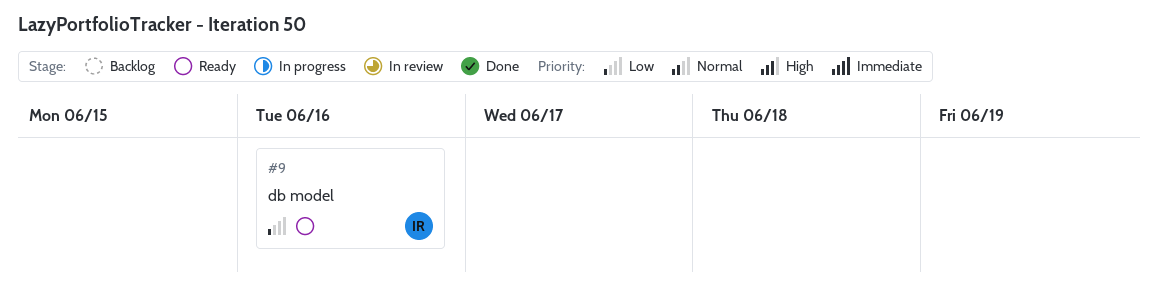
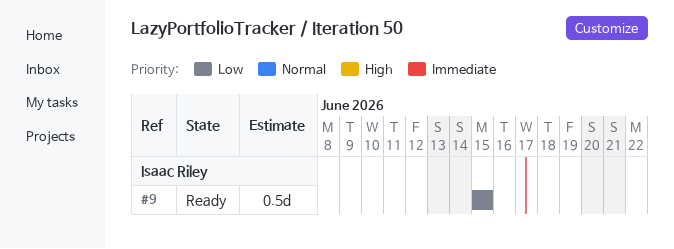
#9, due: Jun 16 -> Jun 15

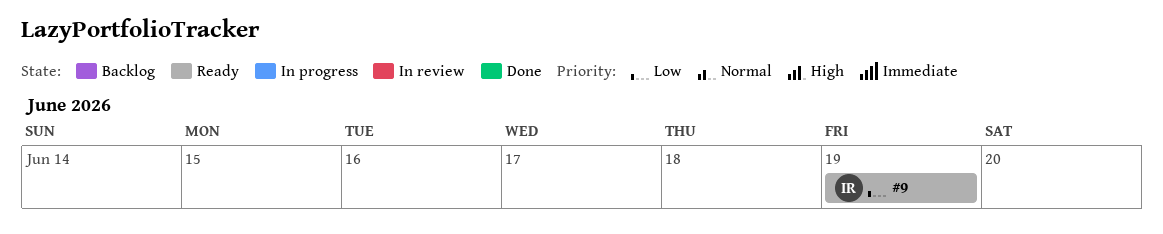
#9, start: Jun 15 -> Jun 19
#9, due: Jun 15 -> Jun 19

